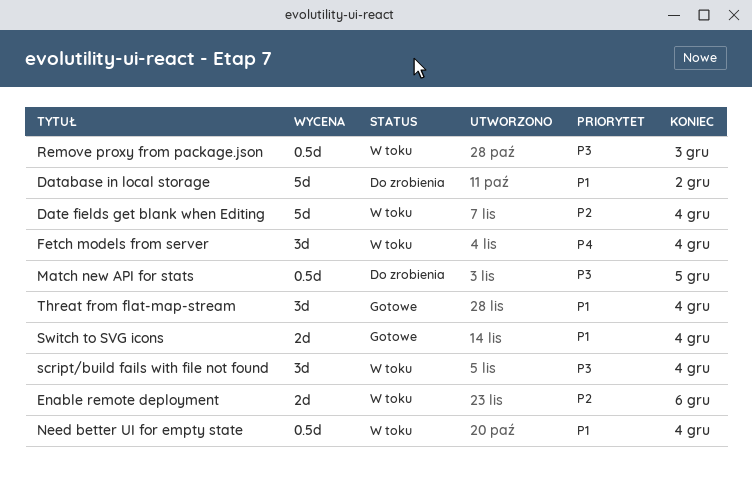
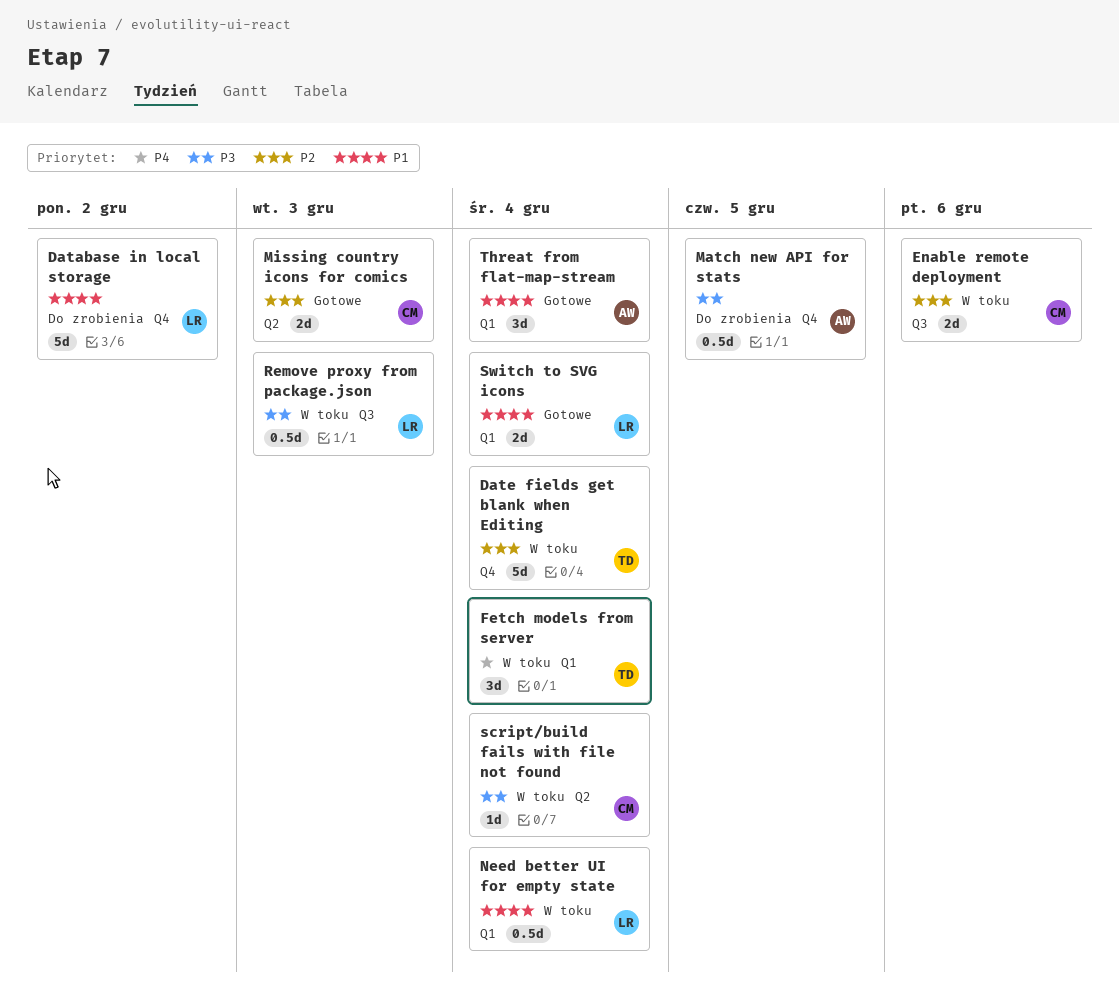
Missing country icons for comics: none -> present
script/build fails with file not found, estimate: 3d -> 1d

